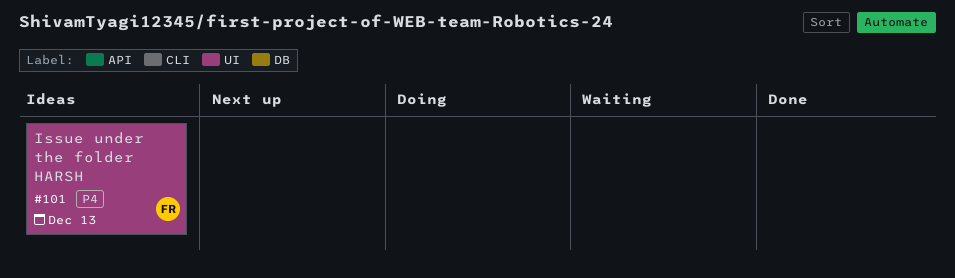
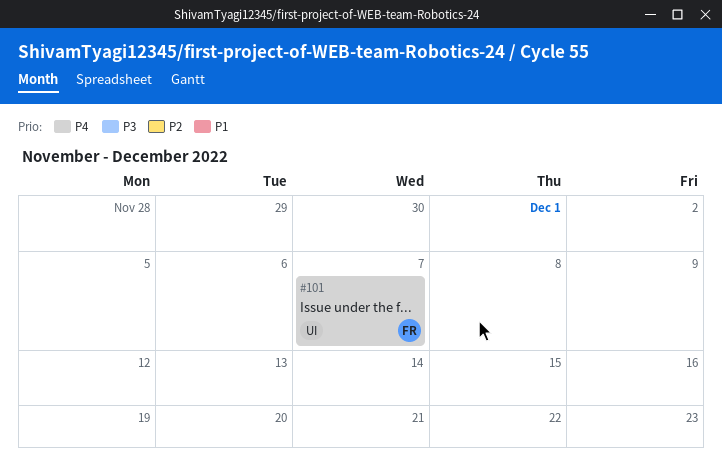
#101, due: Dec 13 -> Dec 7

